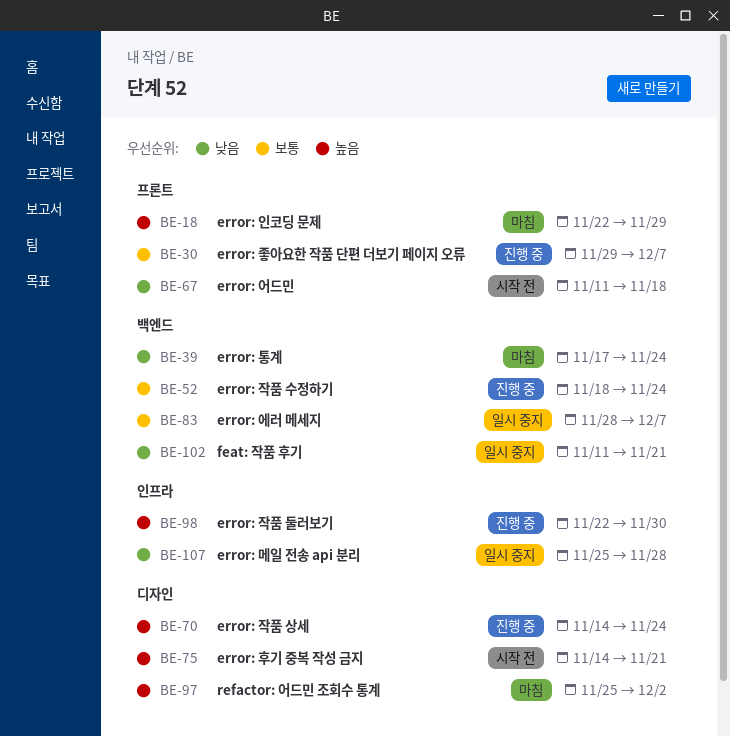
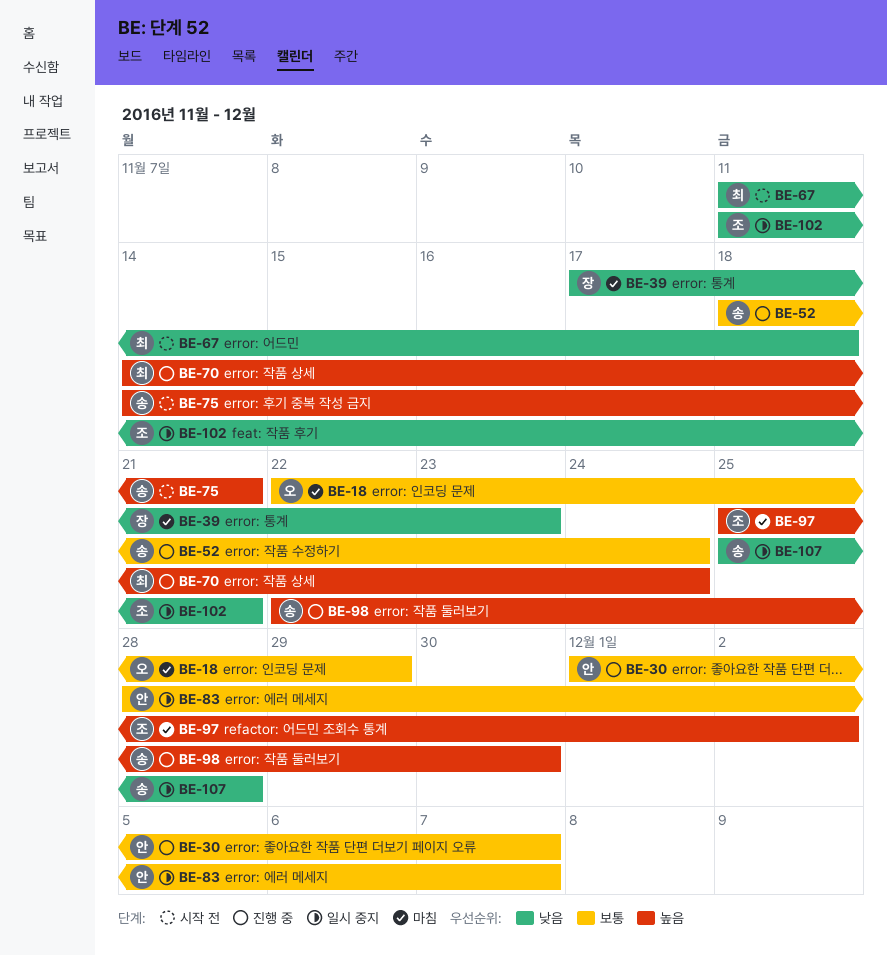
BE-18, priority: 높음 -> 보통
BE-30, start: Nov 29 -> Dec 1
BE-39, due: Nov 24 -> Nov 23

